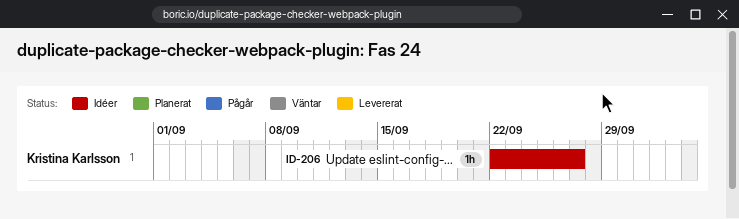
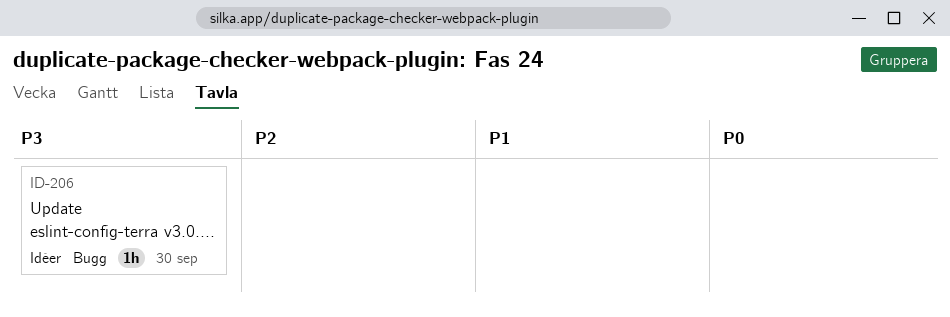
ID-206, due: Sep 27 -> Sep 30

